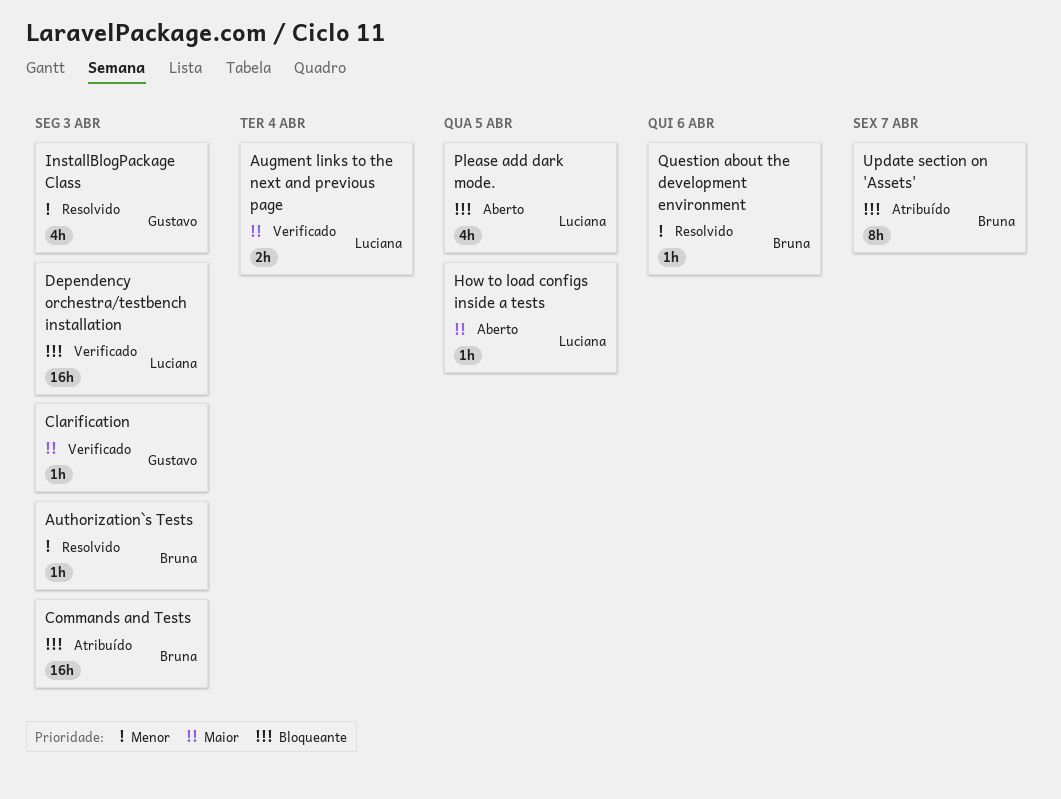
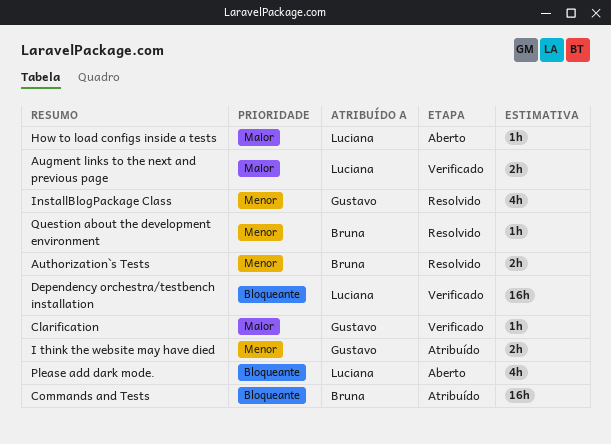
Authorization`s Tests, estimate: 1h -> 2h
I think the website may have died: none -> present
Update section on 'Assets': present -> none

